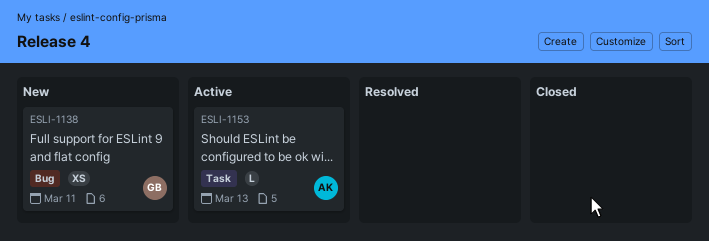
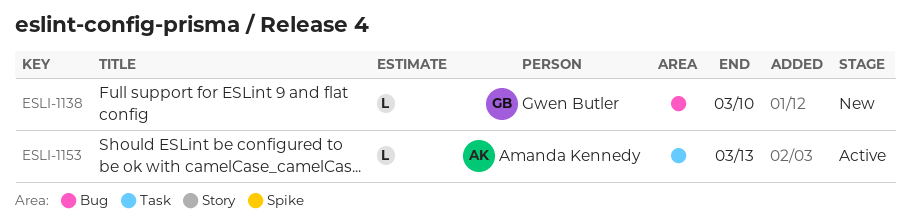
ESLI-1138, estimate: XS -> L
ESLI-1138, due: Mar 11 -> Mar 10

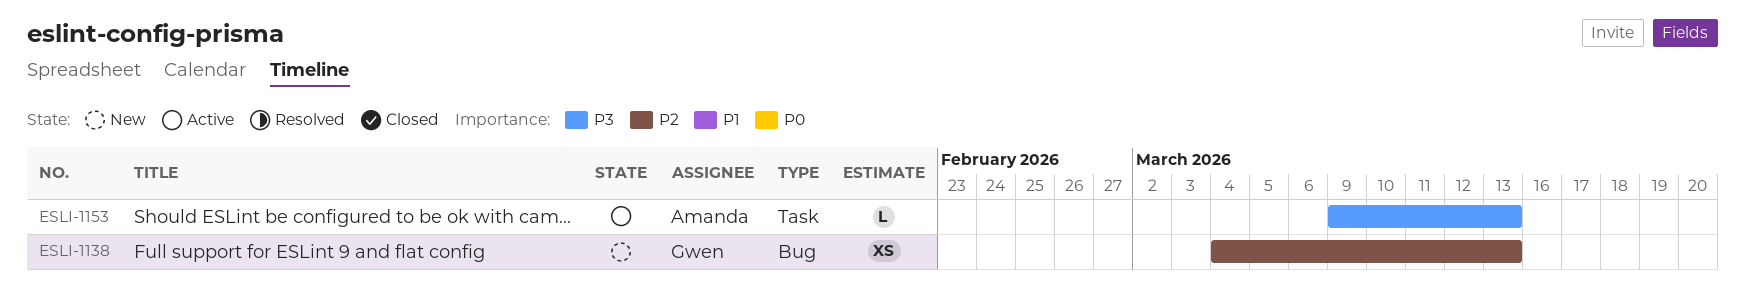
ESLI-1138, estimate: L -> XS
ESLI-1138, due: Mar 10 -> Mar 13

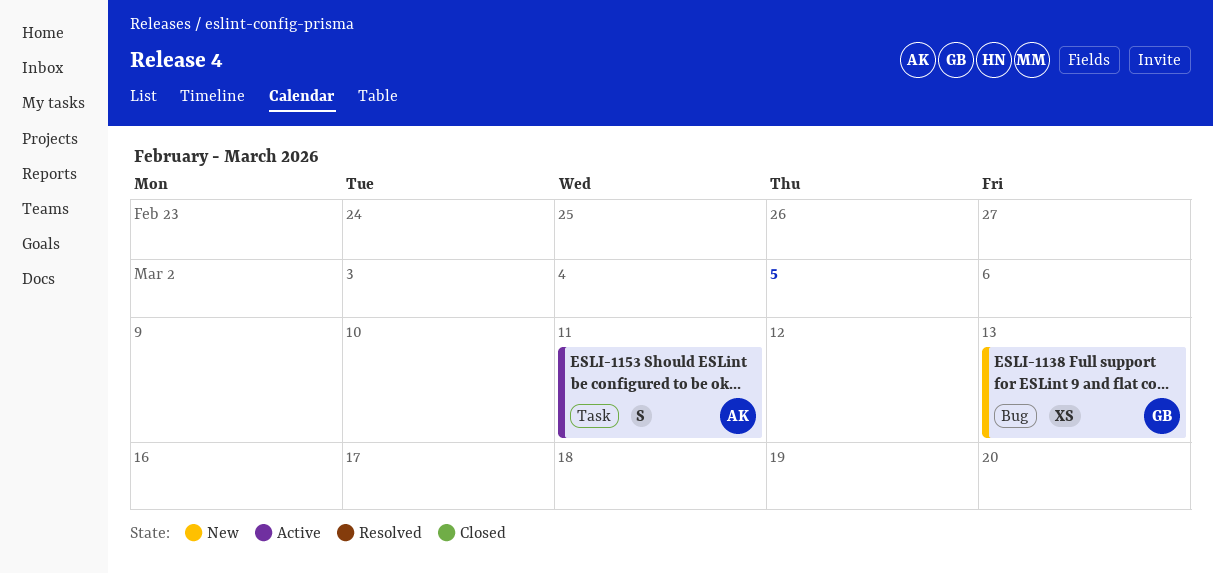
ESLI-1153, estimate: L -> S
ESLI-1153, due: Mar 13 -> Mar 11

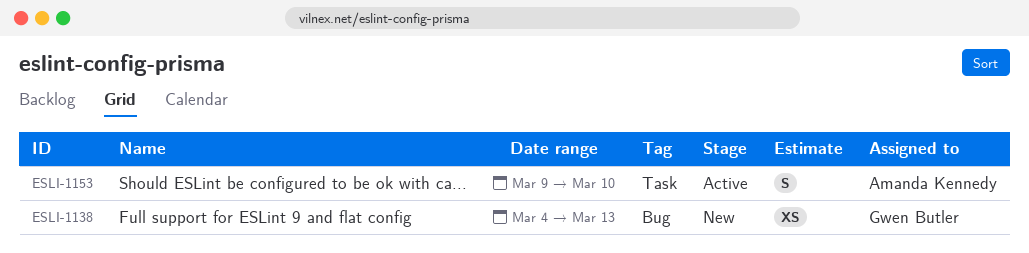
ESLI-1153, due: Mar 11 -> Mar 10

